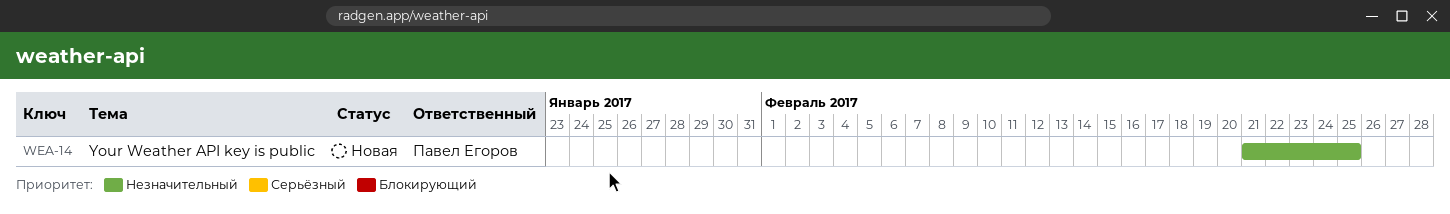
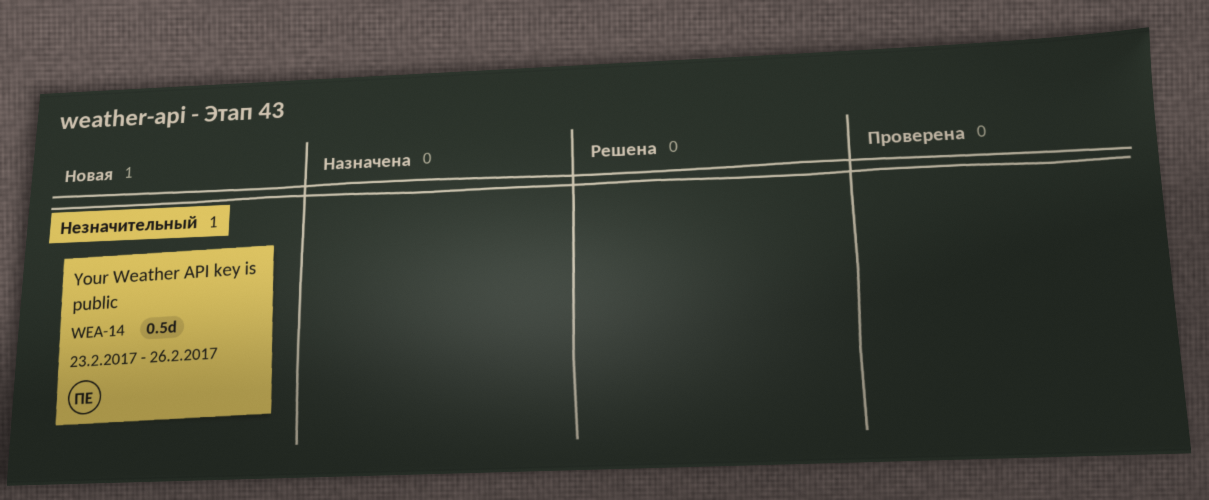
WEA-14, start: Feb 21 -> Feb 23
WEA-14, due: Feb 25 -> Feb 26

